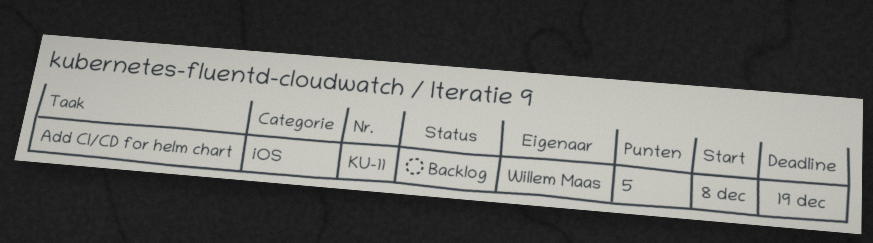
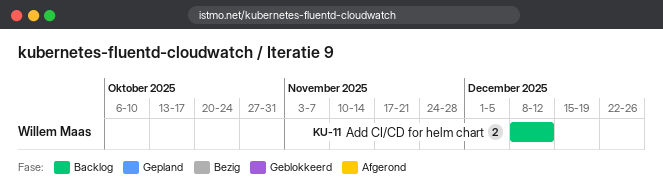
KU-11, estimate: 5 -> 2
KU-11, due: Dec 19 -> Dec 12

